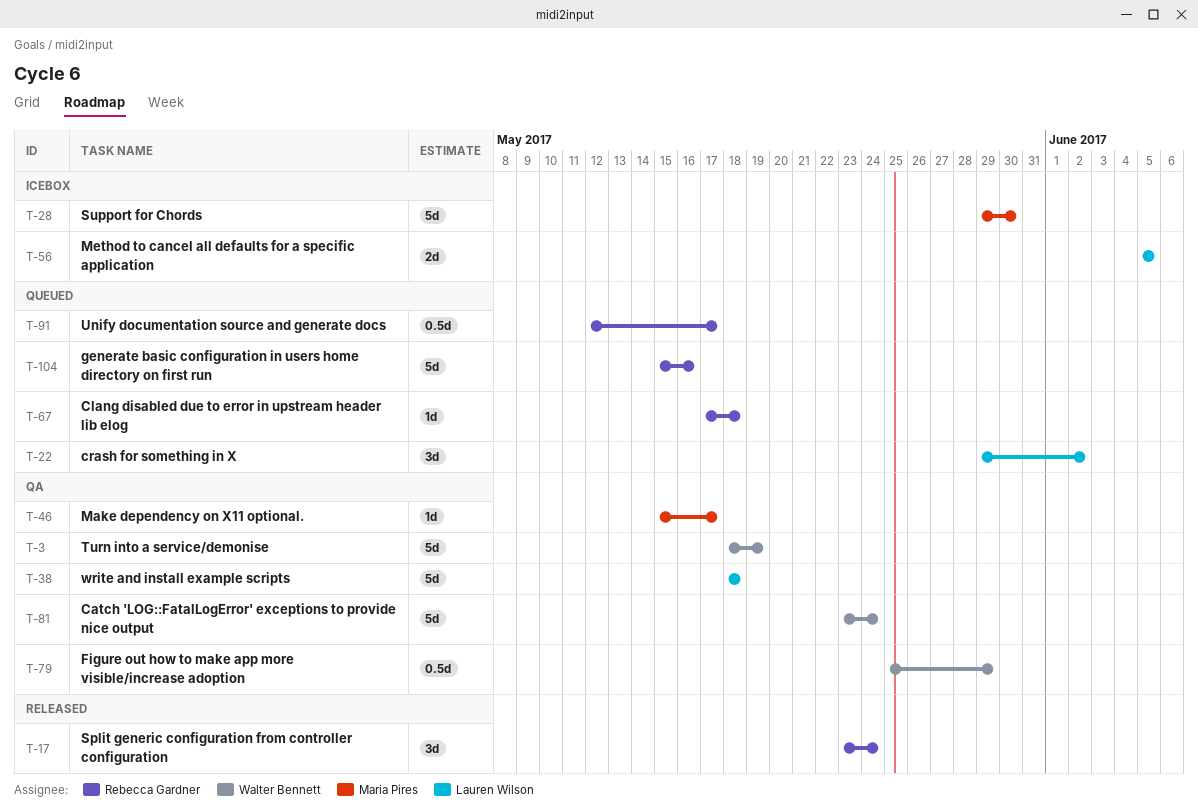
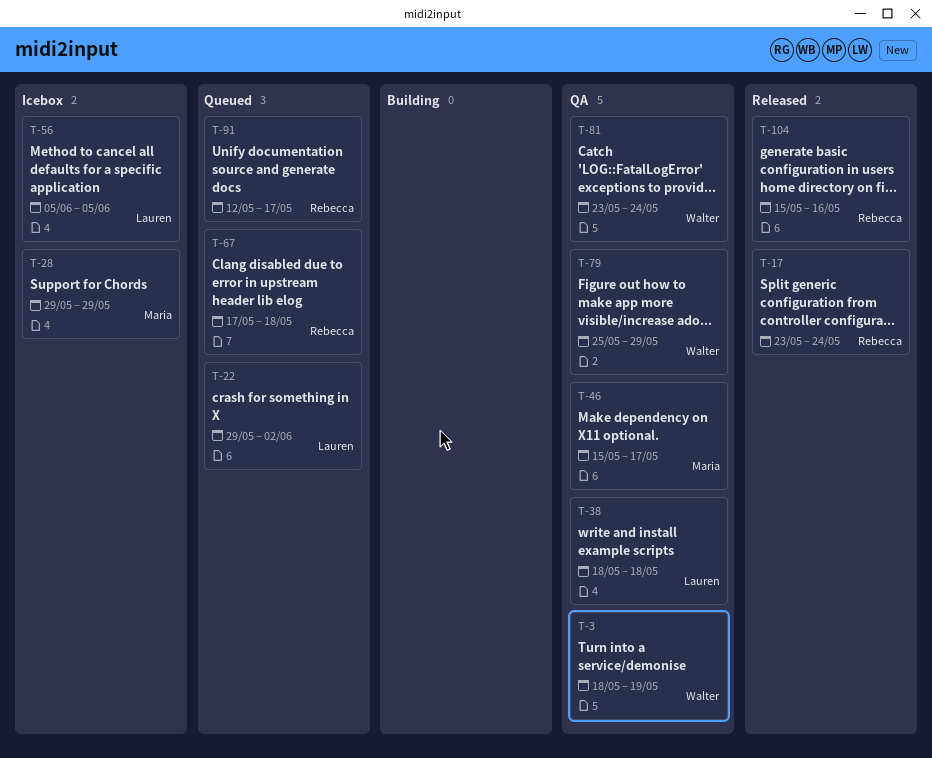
T-28, due: May 30 -> May 29
T-104, status: Queued -> Released

